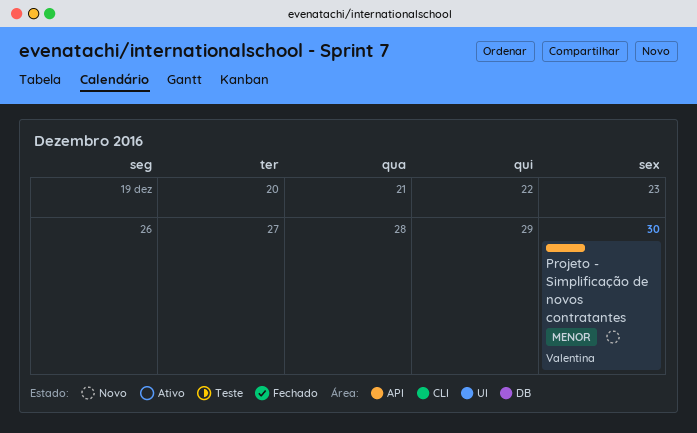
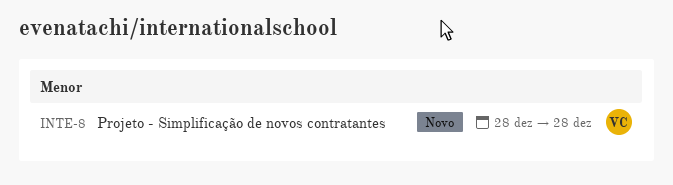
Projeto - Simplificação de novos contratantes, due: Dec 30 -> Dec 28

